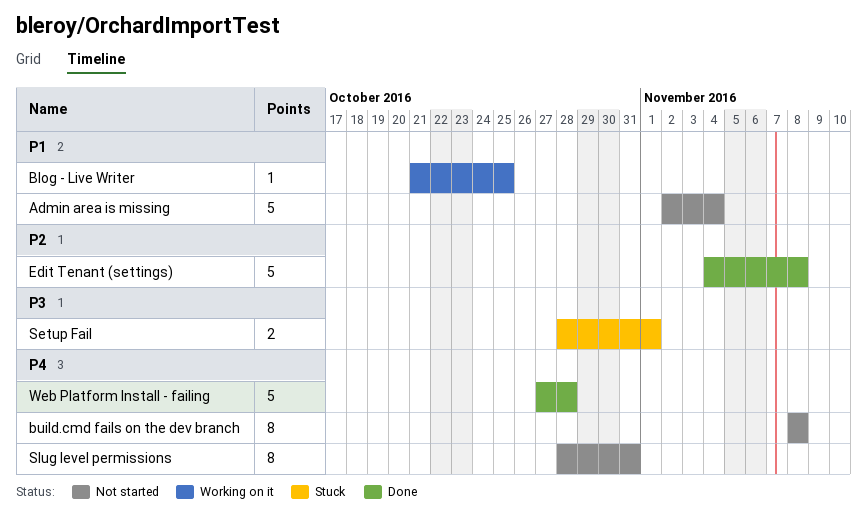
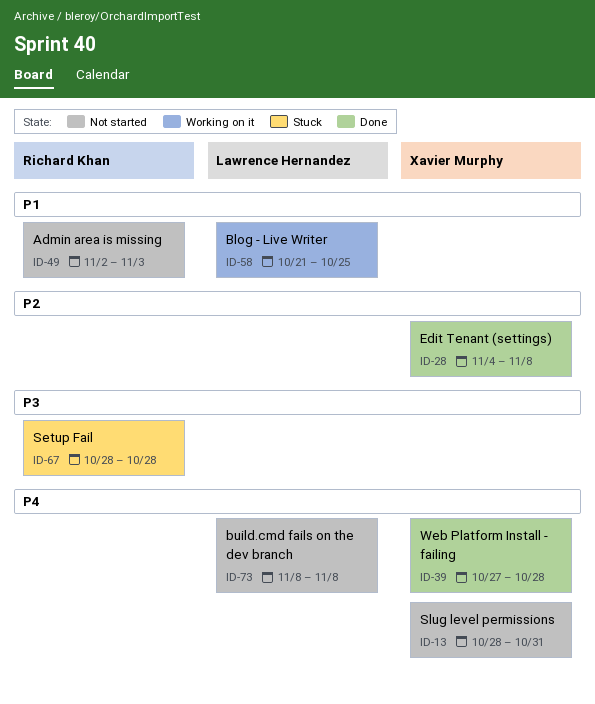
Admin area is missing, due: Nov 4 -> Nov 3
Setup Fail, due: Nov 1 -> Oct 28

